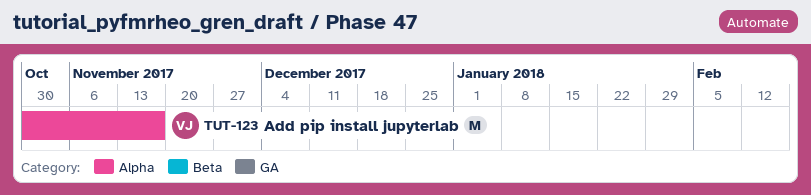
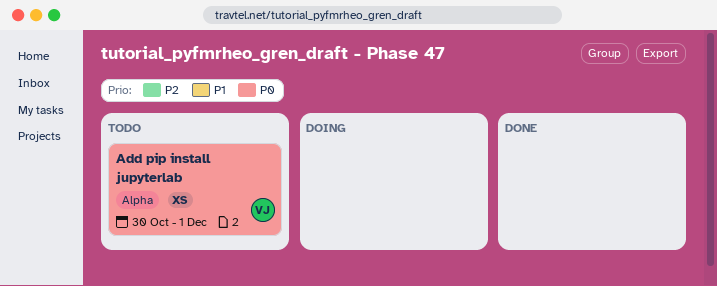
Add pip install jupyterlab, estimate: M -> XS
Add pip install jupyterlab, due: Nov 17 -> Dec 1

